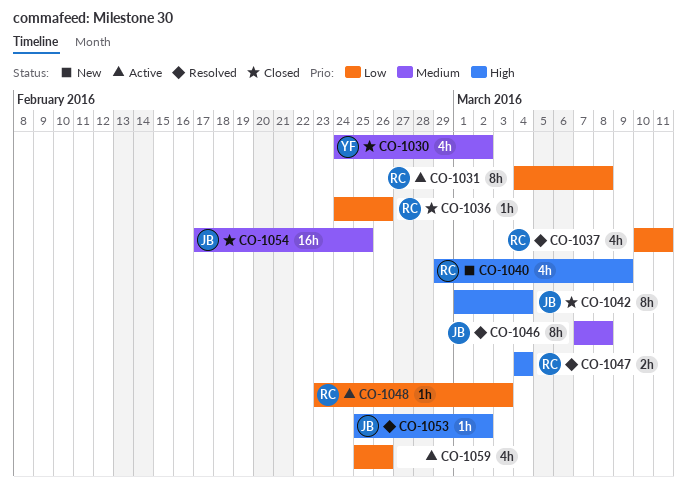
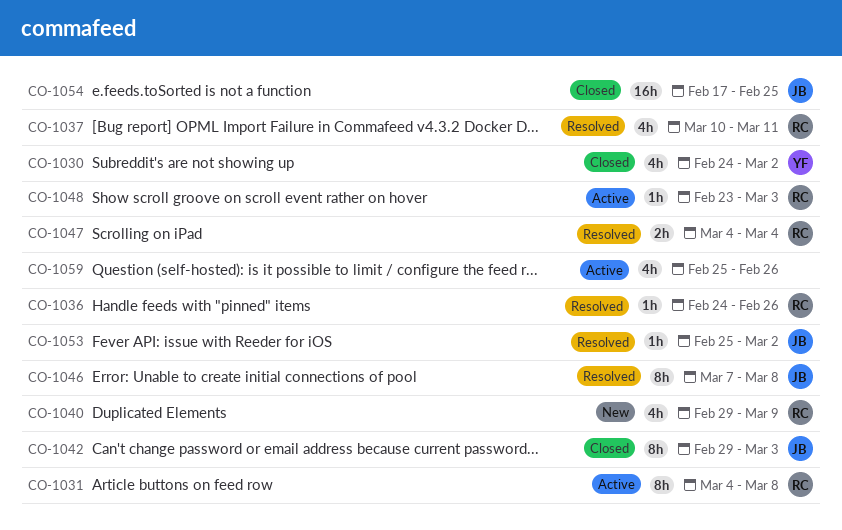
CO-1036, status: Closed -> Resolved
CO-1042, start: Mar 1 -> Feb 29
CO-1042, due: Mar 4 -> Mar 3

